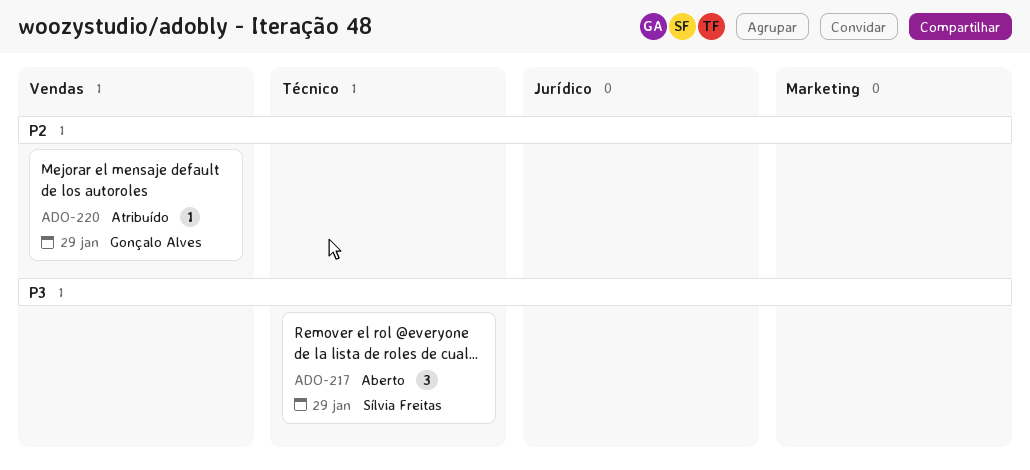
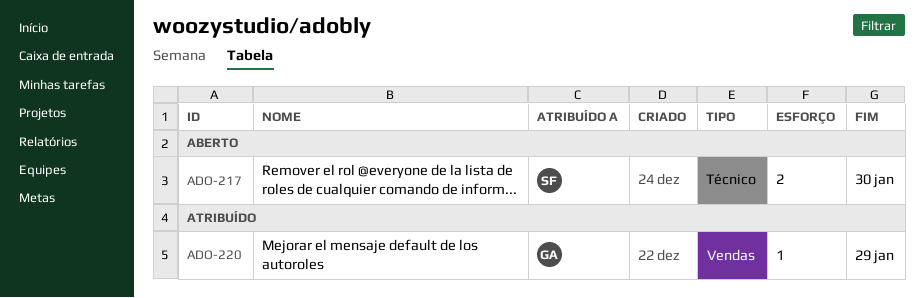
ADO-217, estimate: 3 -> 2
ADO-217, due: Jan 29 -> Jan 30

